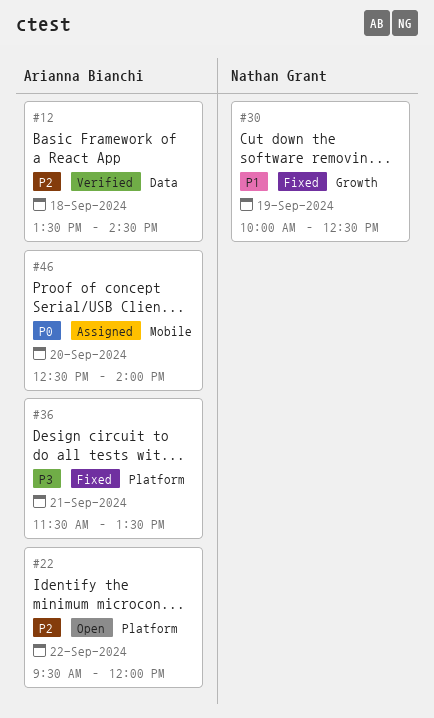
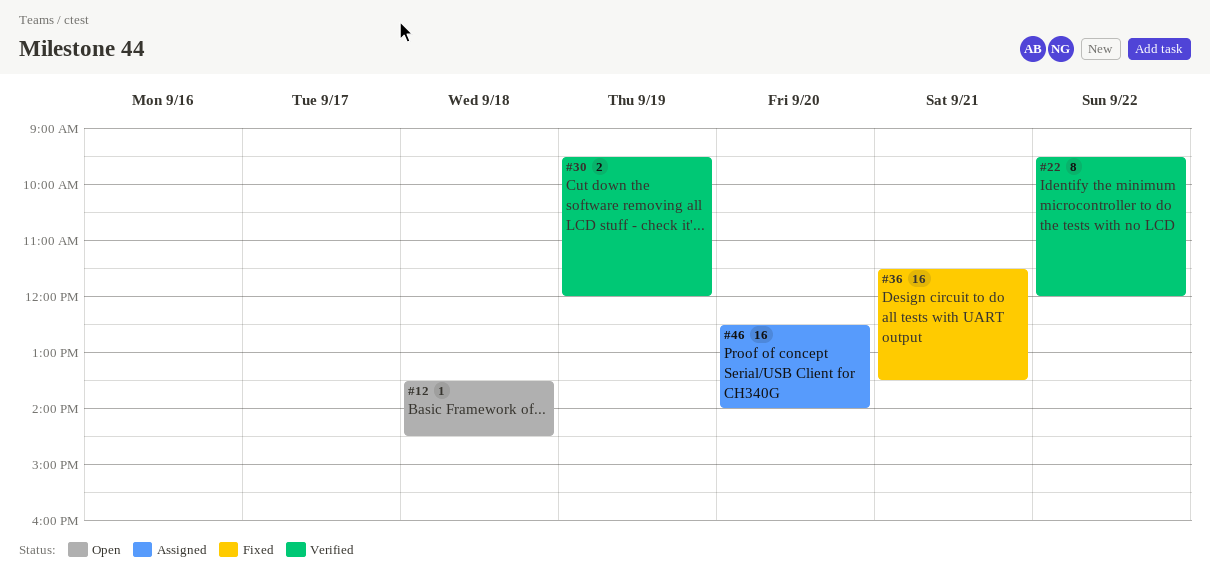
#12, status: Verified -> Open
#22, status: Open -> Verified
#30, status: Fixed -> Verified
#30, begins: 10:00 -> 09:30
#30, ends: 12:30 -> 12:00

